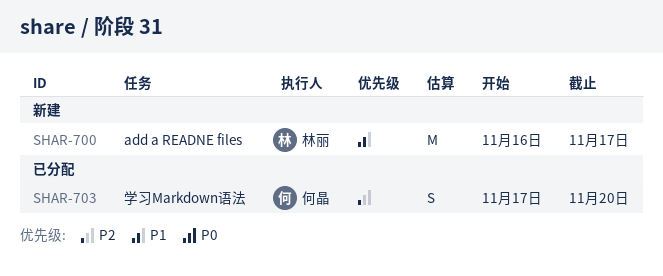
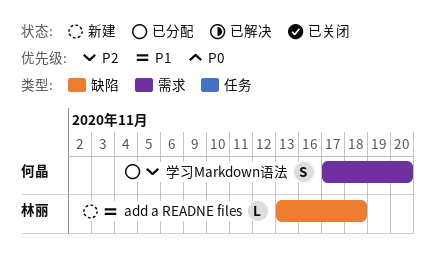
add a READNE files, estimate: M -> L
add a READNE files, start: Nov 16 -> Nov 13
add a READNE files, due: Nov 17 -> Nov 18

